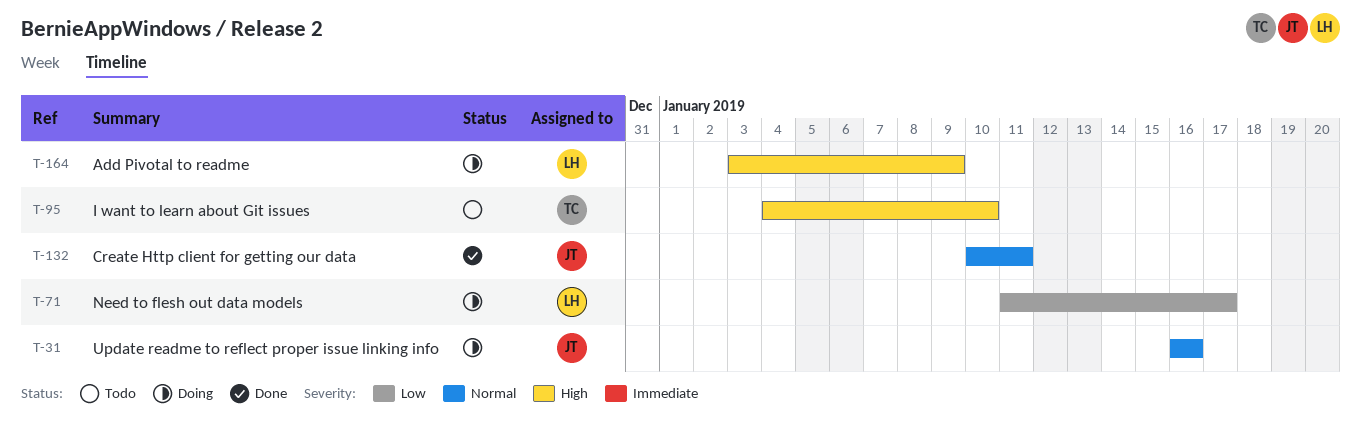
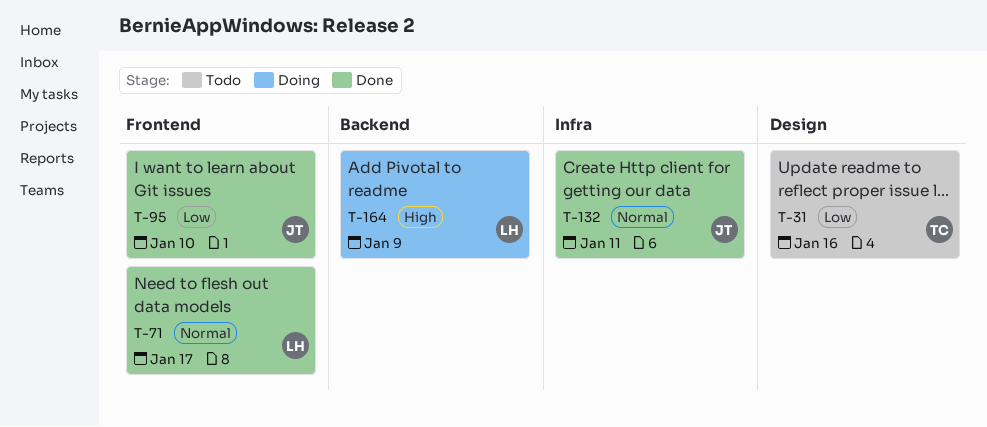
T-31, status: Doing -> Todo
T-31, owner: JT -> TC
T-31, priority: Normal -> Low
T-71, status: Doing -> Done
T-71, priority: Low -> Normal
T-95, status: Todo -> Done
T-95, owner: TC -> JT
T-95, priority: High -> Low

